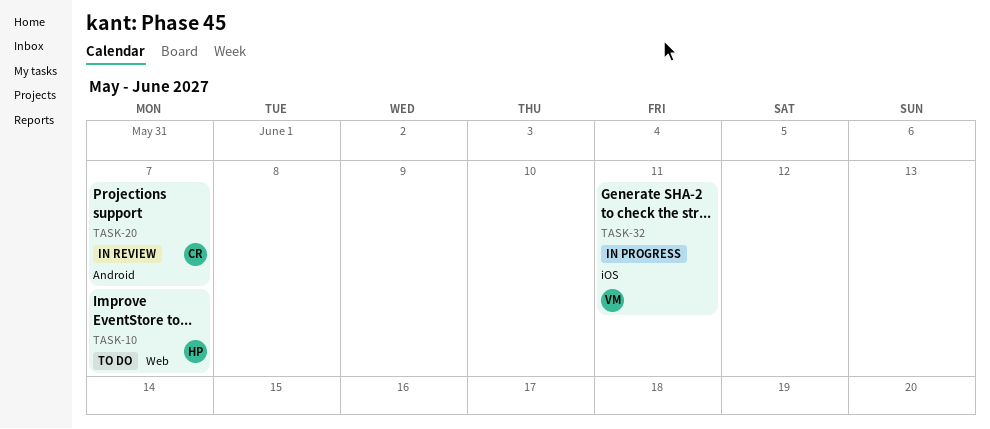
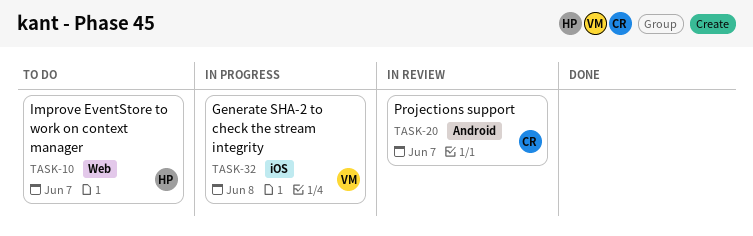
TASK-32, due: Jun 11 -> Jun 8

